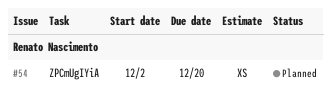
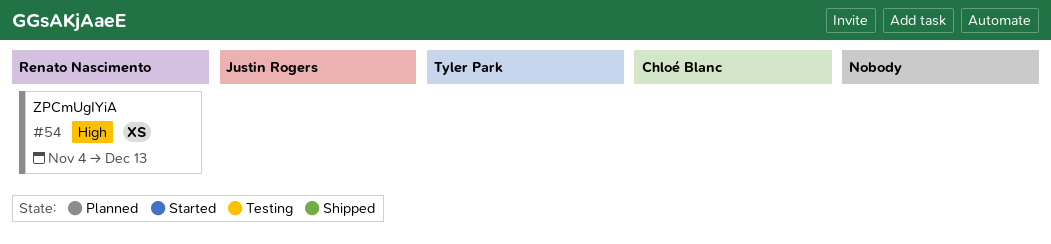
#54, start: Dec 2 -> Nov 4
#54, due: Dec 20 -> Dec 13

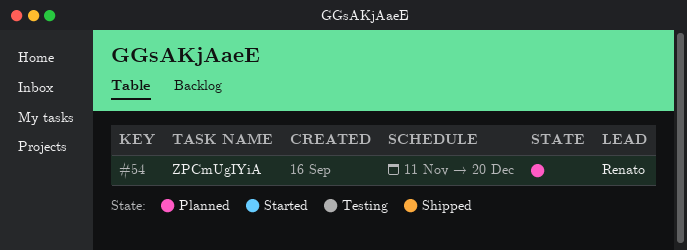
#54, start: Nov 4 -> Nov 11
#54, due: Dec 13 -> Dec 20

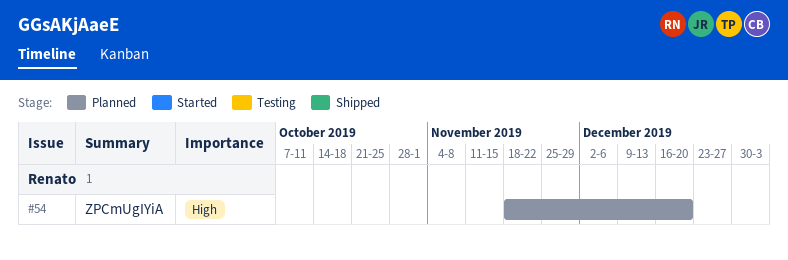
#54, start: Nov 11 -> Nov 18

